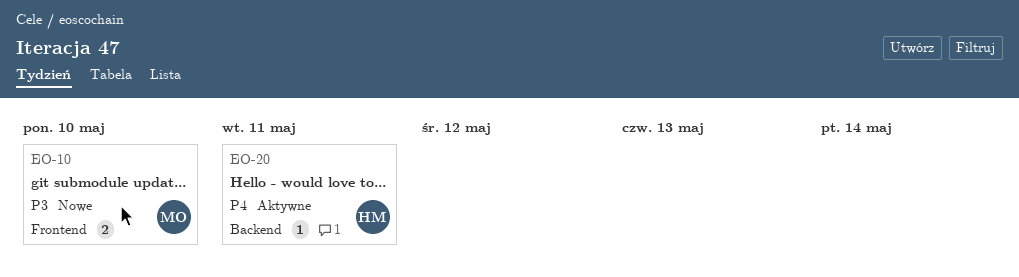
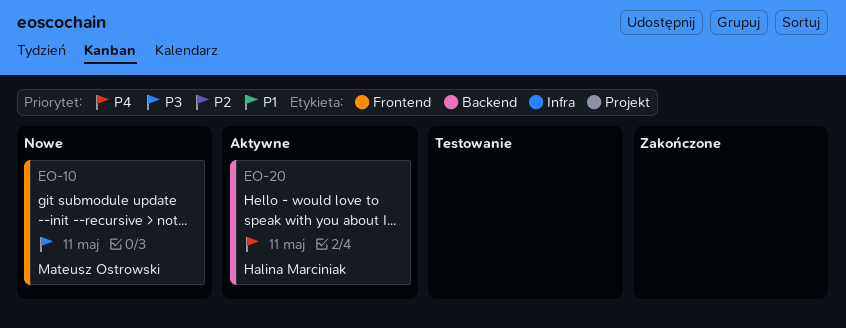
EO-10, due: May 10 -> May 11

